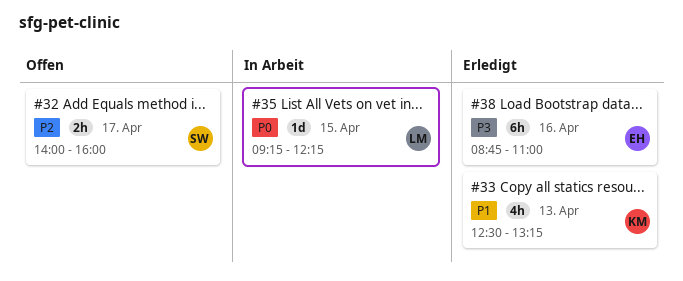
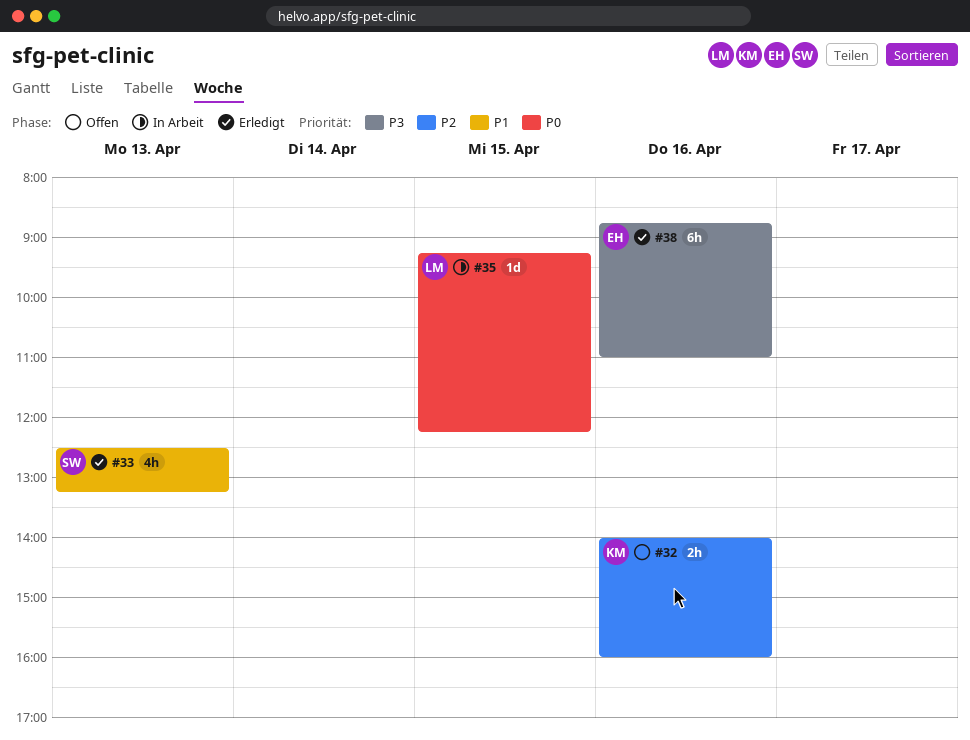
#32, owner: SW -> KM
#32, day: Apr 17 -> Apr 16
#33, owner: KM -> SW

